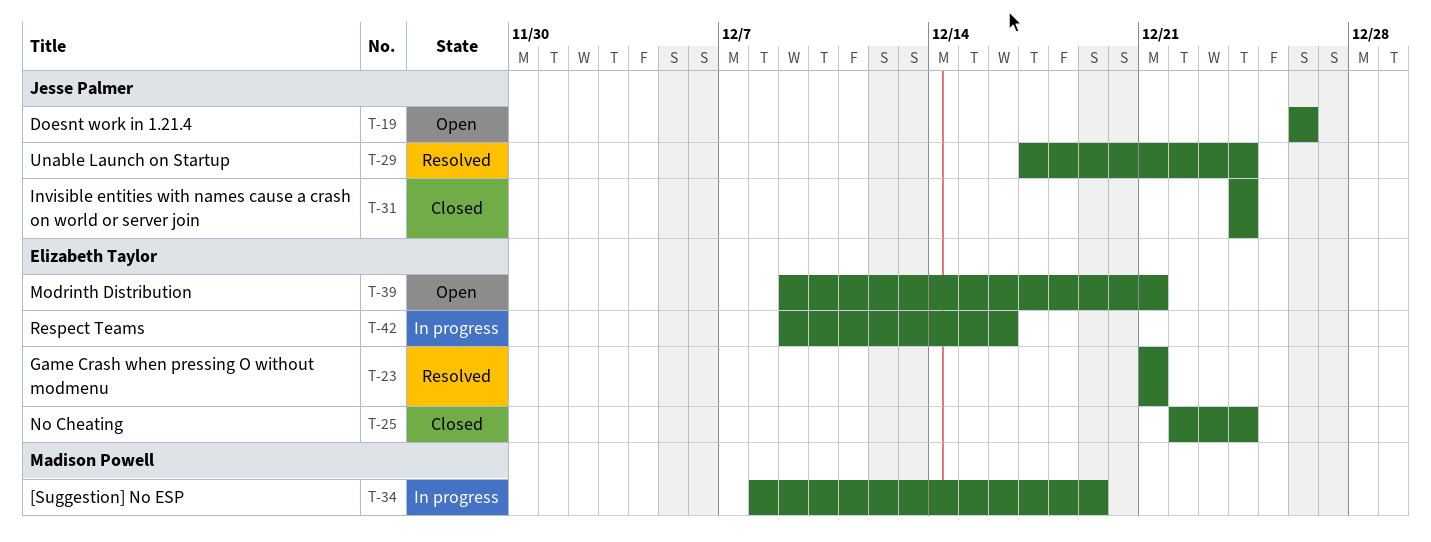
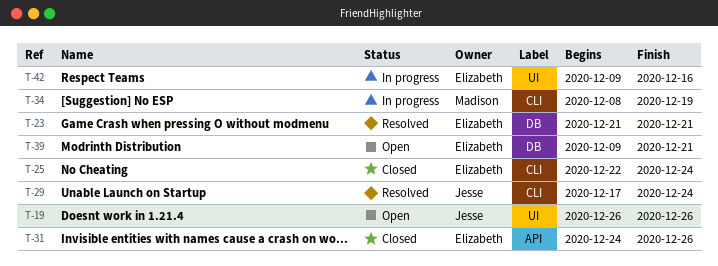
T-31, owner: Jesse Palmer -> Elizabeth Taylor
T-31, due: Dec 24 -> Dec 26

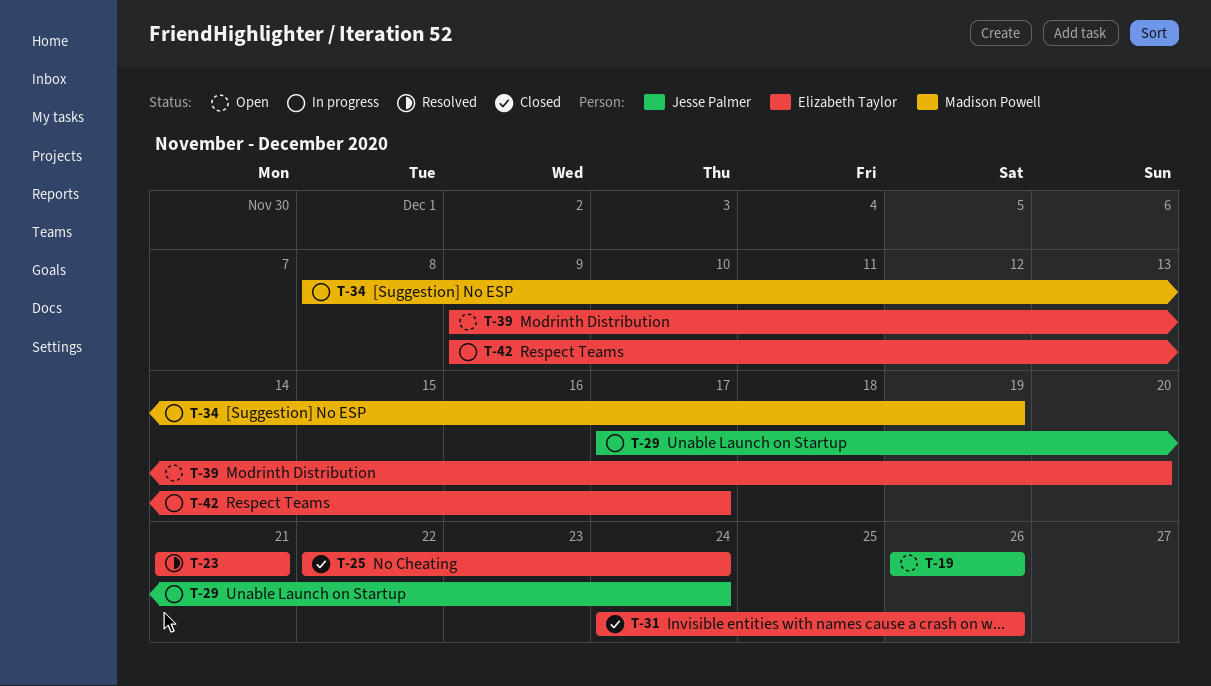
T-29, status: Resolved -> In progress
T-39, due: Dec 21 -> Dec 20
T-42, due: Dec 16 -> Dec 17

